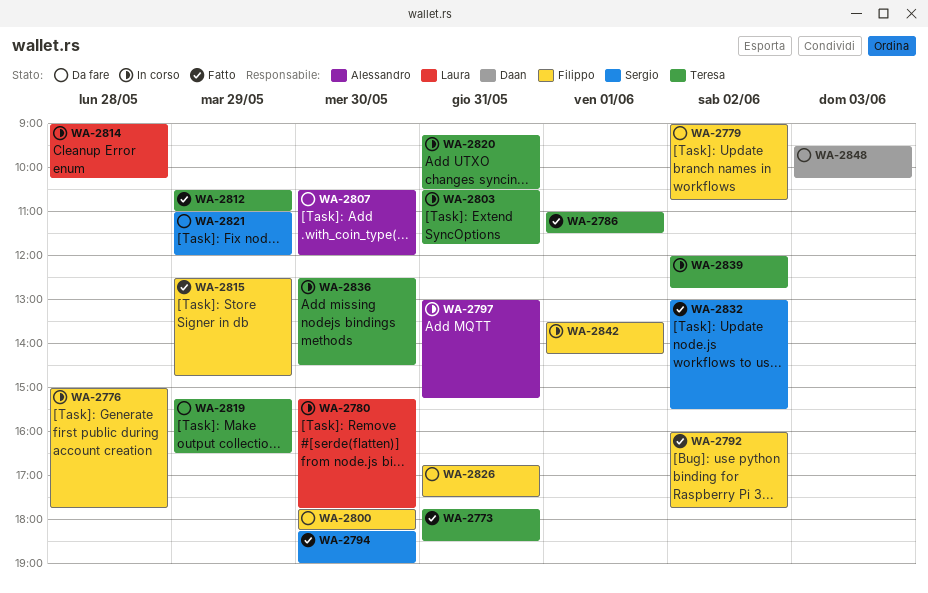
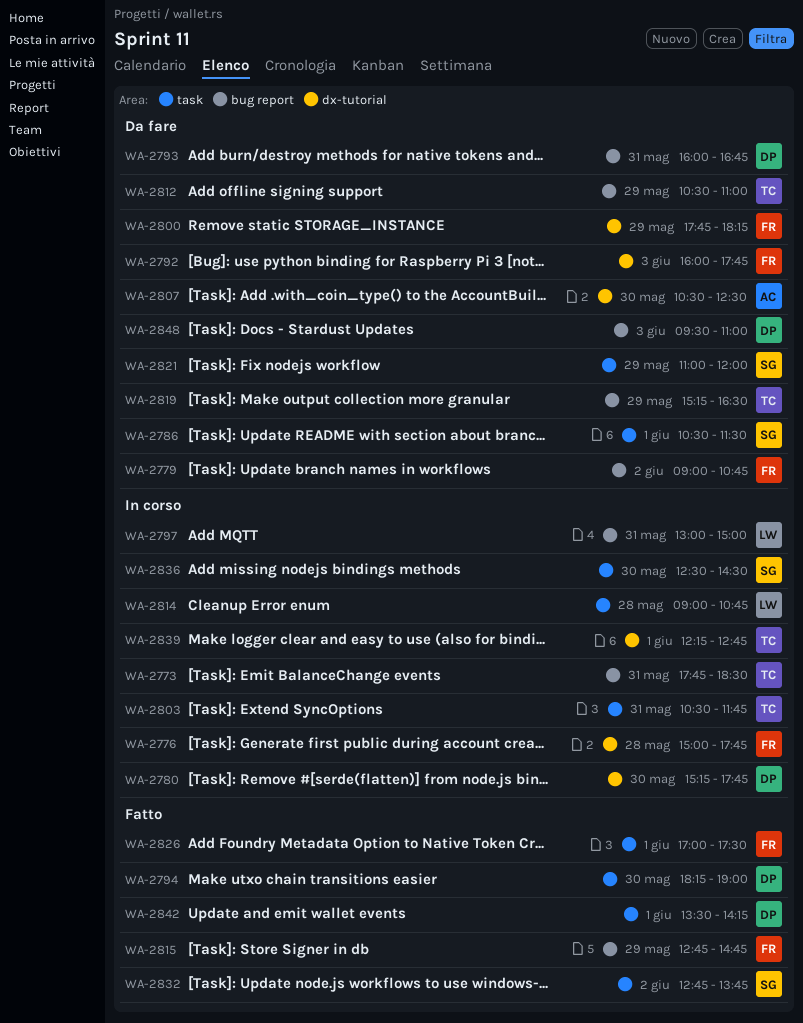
WA-2773, status: Fatto -> In corso
WA-2780, owner: Laura -> Daan
WA-2786, status: Fatto -> Da fare
WA-2786, owner: Teresa -> Sergio
WA-2786, begins: 11:00 -> 10:30
WA-2792, status: Fatto -> Da fare
WA-2792, day: Jun 2 -> Jun 3
WA-2793: none -> present
WA-2794, owner: Sergio -> Daan
WA-2797, owner: Alessandro -> Laura
WA-2797, ends: 15:15 -> 15:00
WA-2800, day: May 30 -> May 29
WA-2807, ends: 12:00 -> 12:30
WA-2812, status: Fatto -> Da fare
WA-2814, ends: 10:15 -> 10:45
WA-2815, begins: 12:30 -> 12:45
WA-2820: present -> none
WA-2826, status: Da fare -> Fatto
WA-2826, day: May 31 -> Jun 1
WA-2826, begins: 16:45 -> 17:00
WA-2832, begins: 13:00 -> 12:45
WA-2832, ends: 15:30 -> 13:45
WA-2836, owner: Teresa -> Sergio
WA-2839, day: Jun 2 -> Jun 1
WA-2839, begins: 12:00 -> 12:15
WA-2842, status: In corso -> Fatto
WA-2842, owner: Filippo -> Daan
WA-2848, ends: 10:15 -> 11:00

